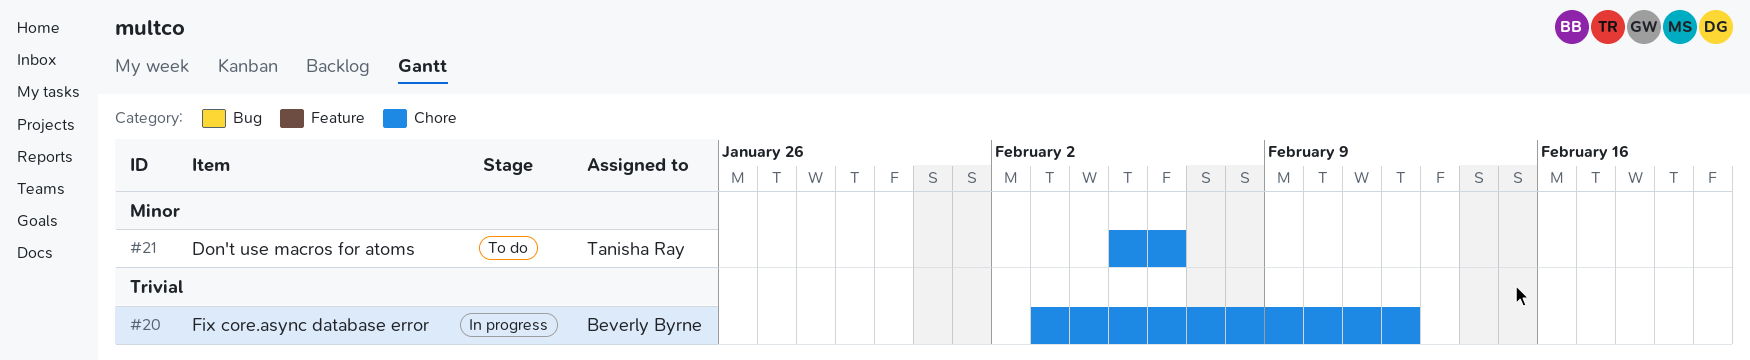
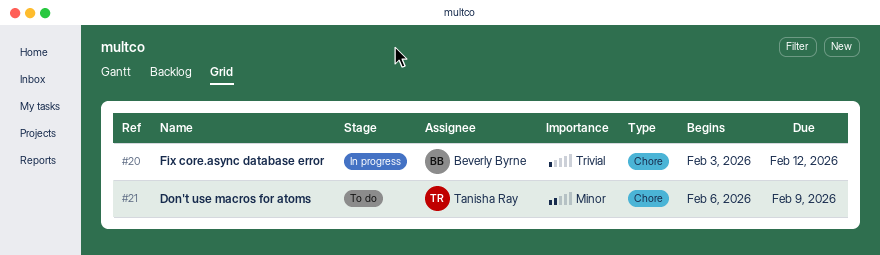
#21, start: Feb 5 -> Feb 6
#21, due: Feb 6 -> Feb 9

